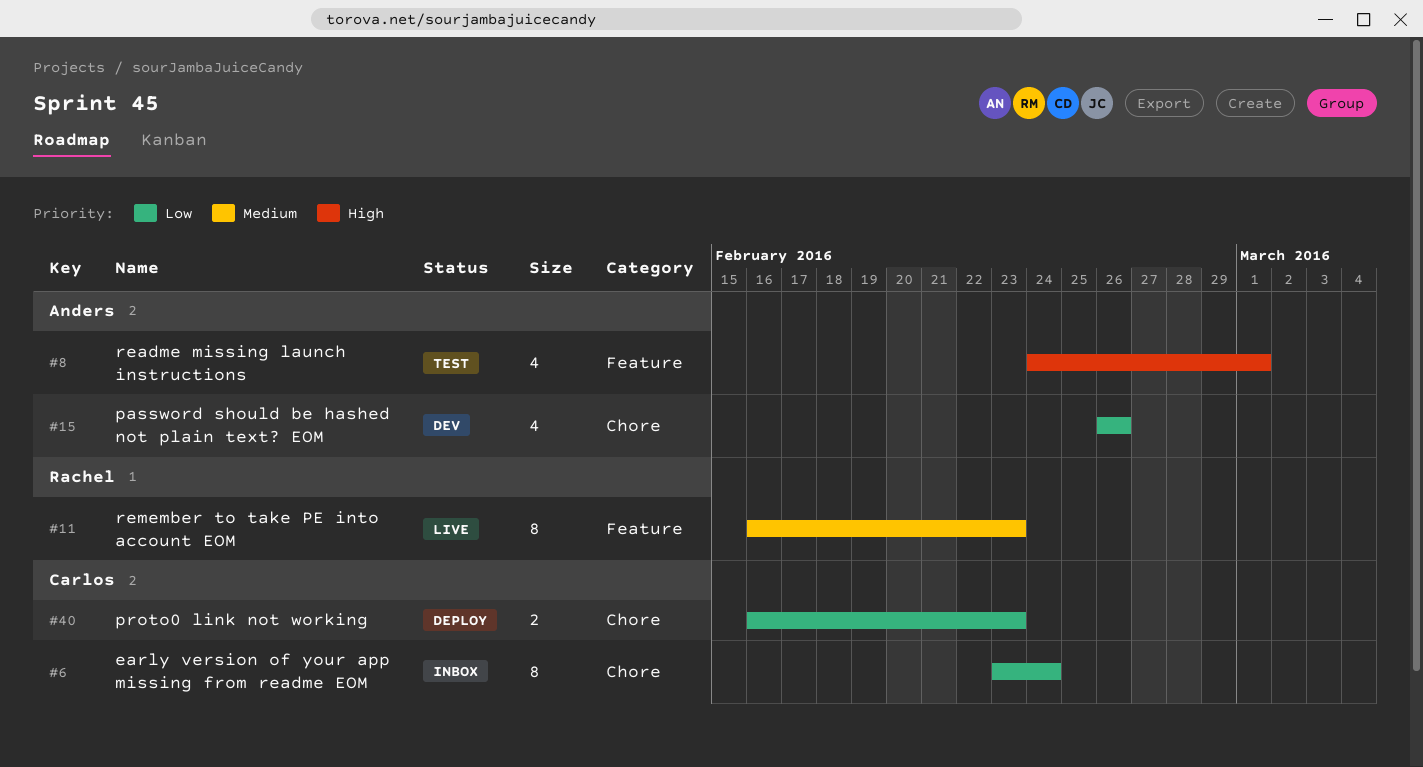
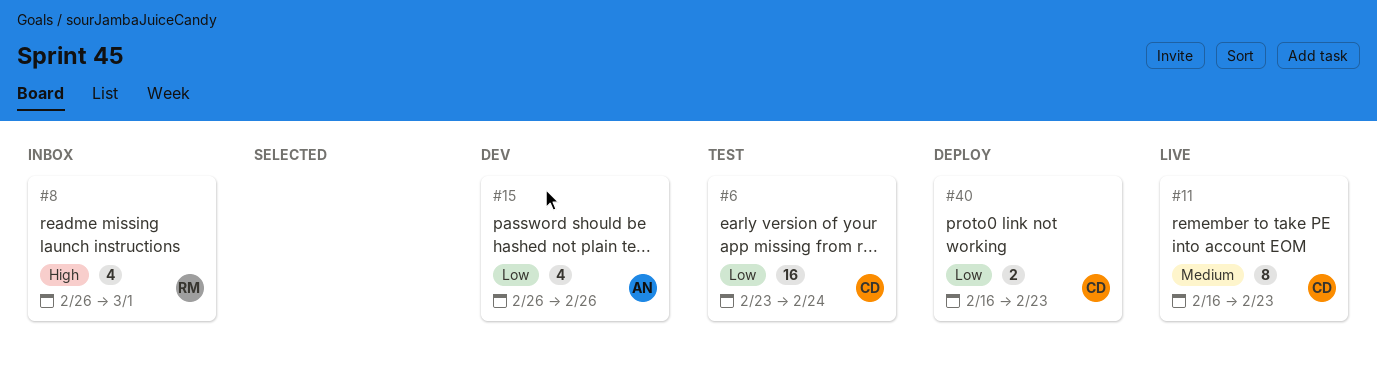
#6, status: Inbox -> Test
#6, estimate: 8 -> 16
#8, status: Test -> Inbox
#8, owner: Anders -> Rachel
#8, start: Feb 24 -> Feb 26
#11, owner: Rachel -> Carlos

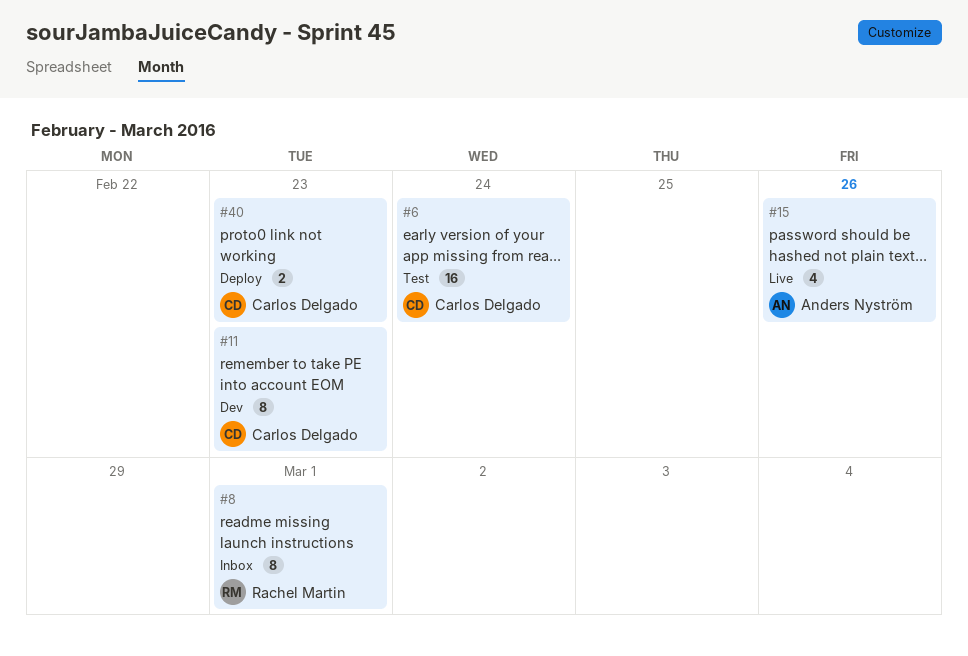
#8, estimate: 4 -> 8
#11, status: Live -> Dev
#15, status: Dev -> Live

